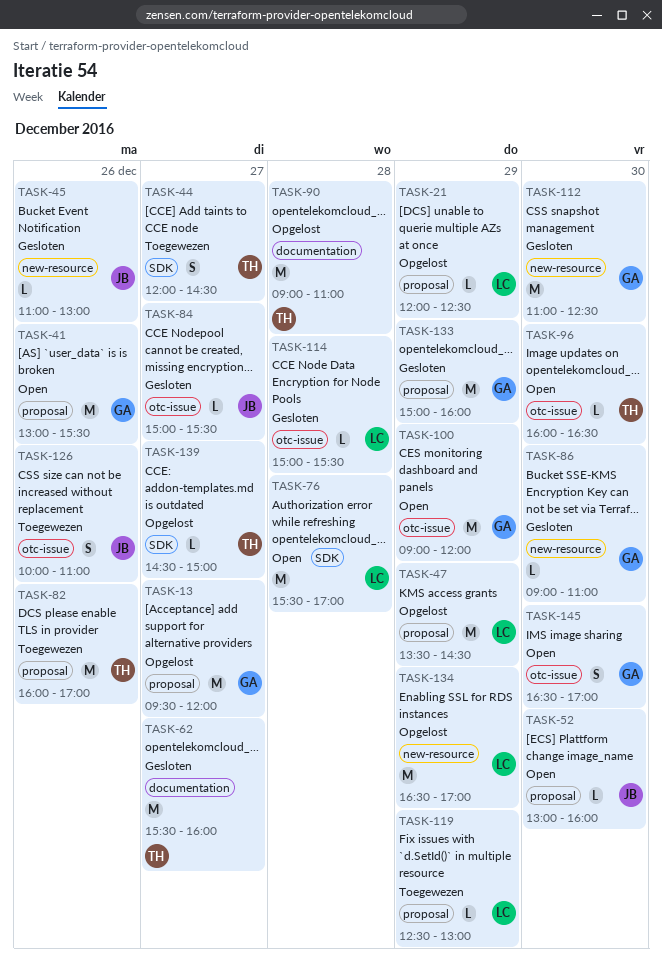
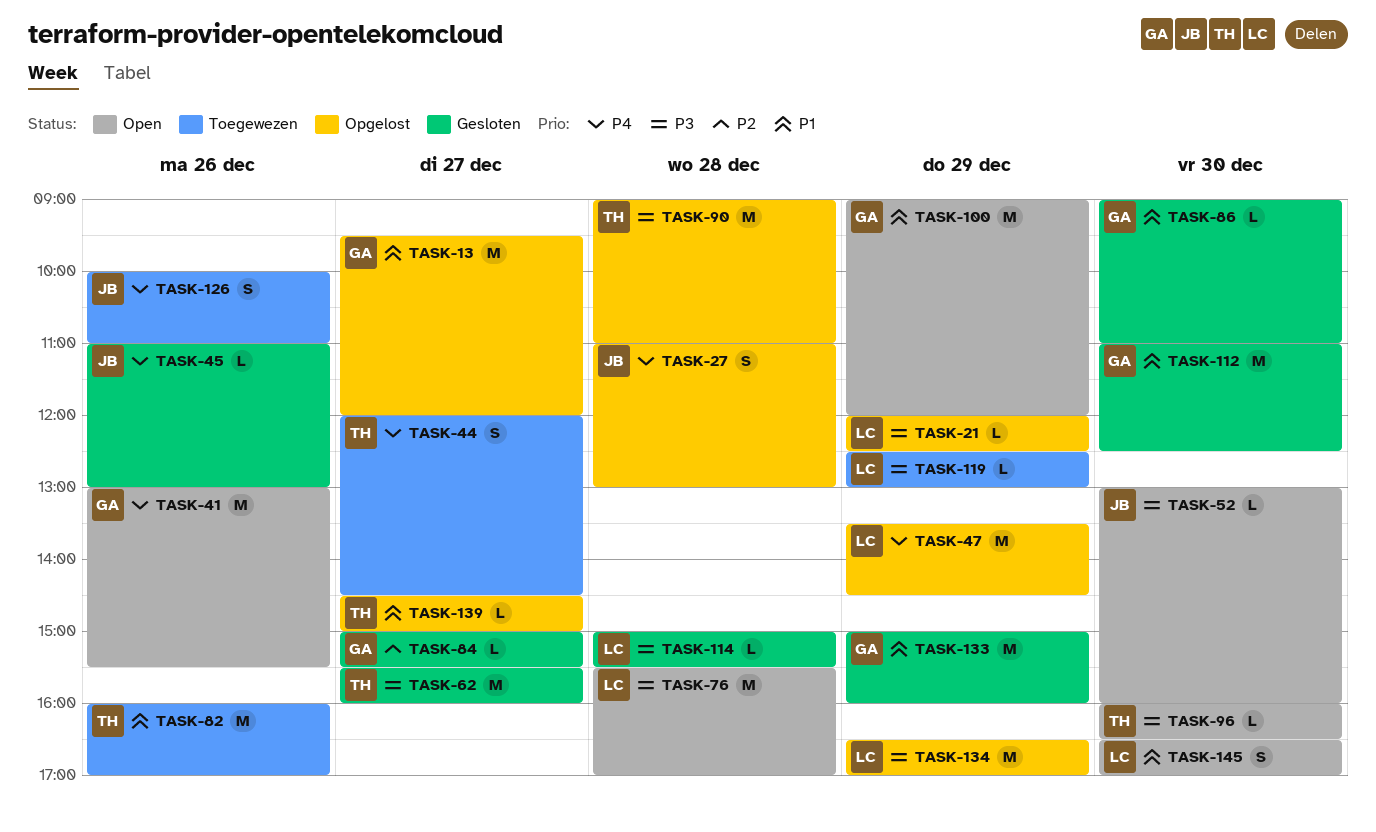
TASK-27: none -> present
TASK-84, owner: JB -> GA
TASK-145, owner: GA -> LC

